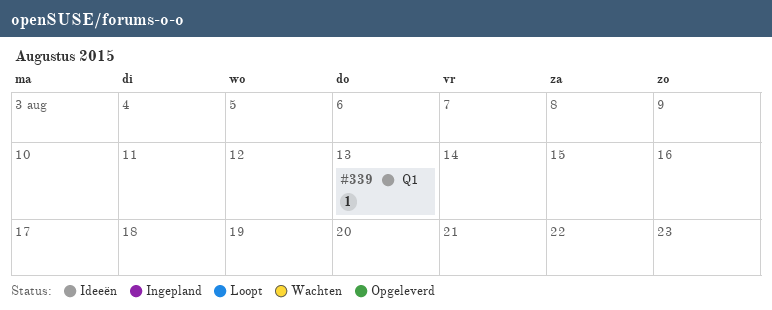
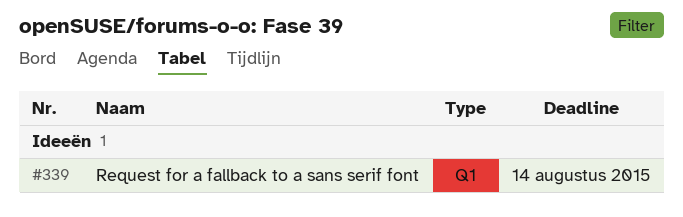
#339, due: Aug 13 -> Aug 14

